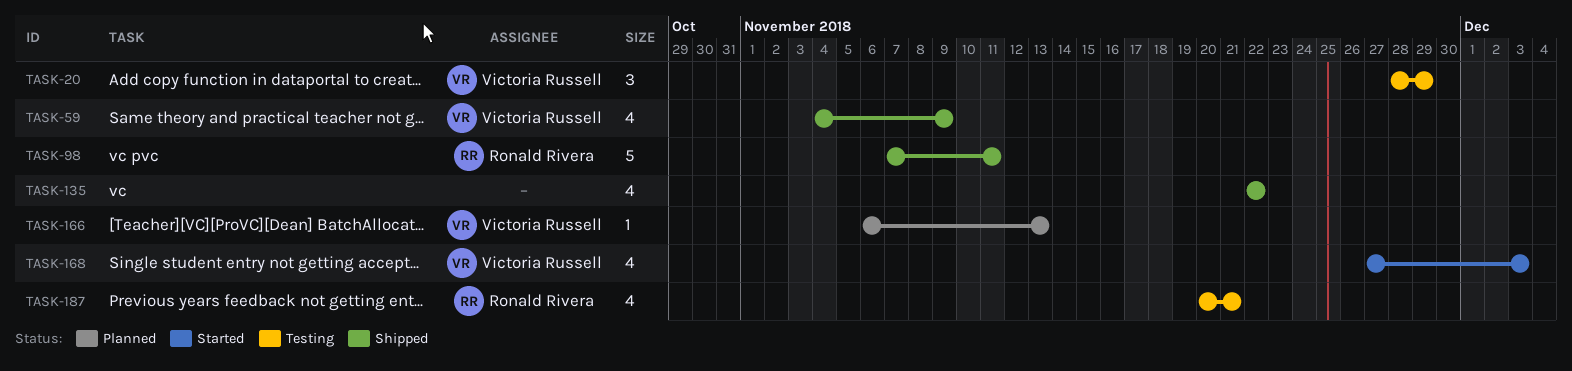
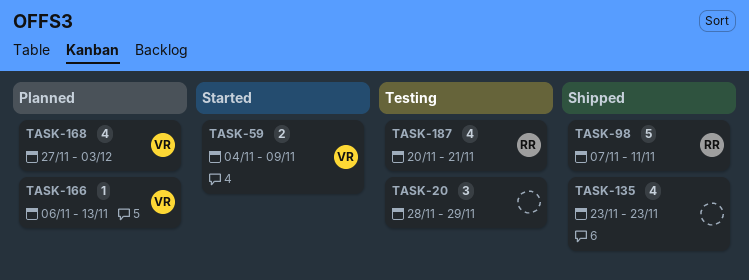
TASK-20, owner: Victoria Russell -> none
TASK-59, status: Shipped -> Started
TASK-59, estimate: 4 -> 2
TASK-135, start: Nov 22 -> Nov 23
TASK-135, due: Nov 22 -> Nov 23
TASK-168, status: Started -> Planned

